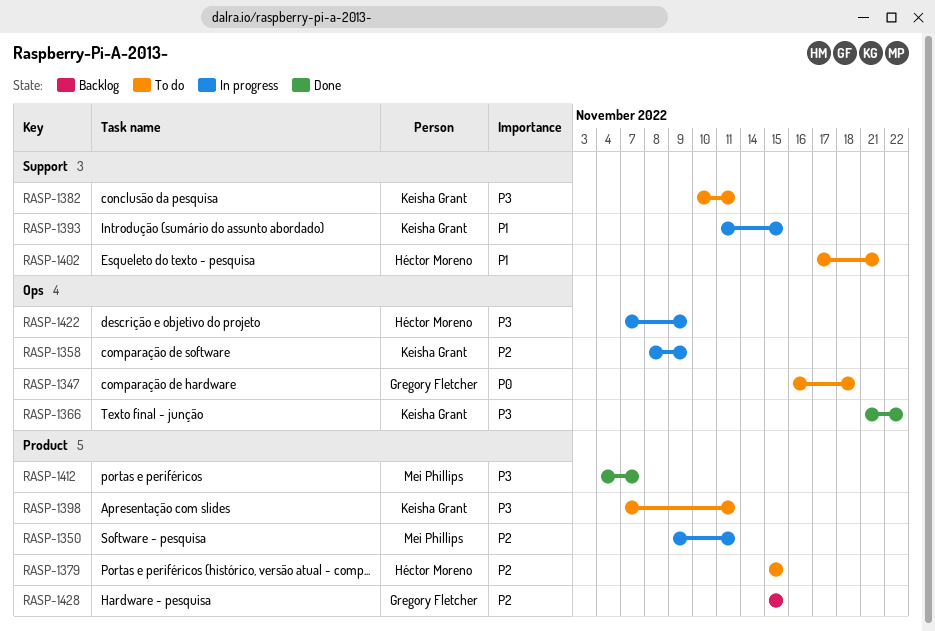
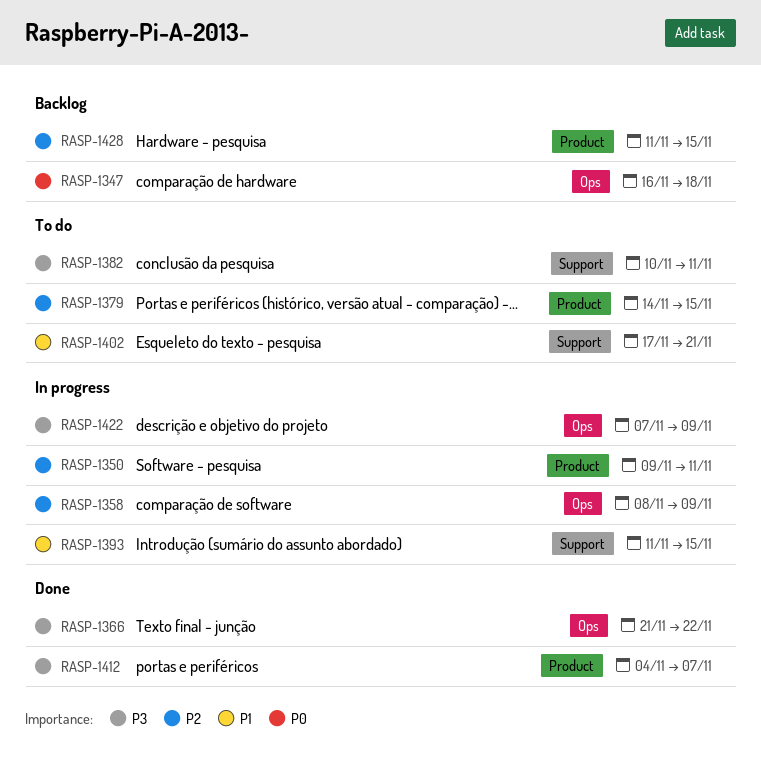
RASP-1347, status: To do -> Backlog
RASP-1379, start: Nov 15 -> Nov 14
RASP-1398: present -> none
RASP-1428, start: Nov 15 -> Nov 11

